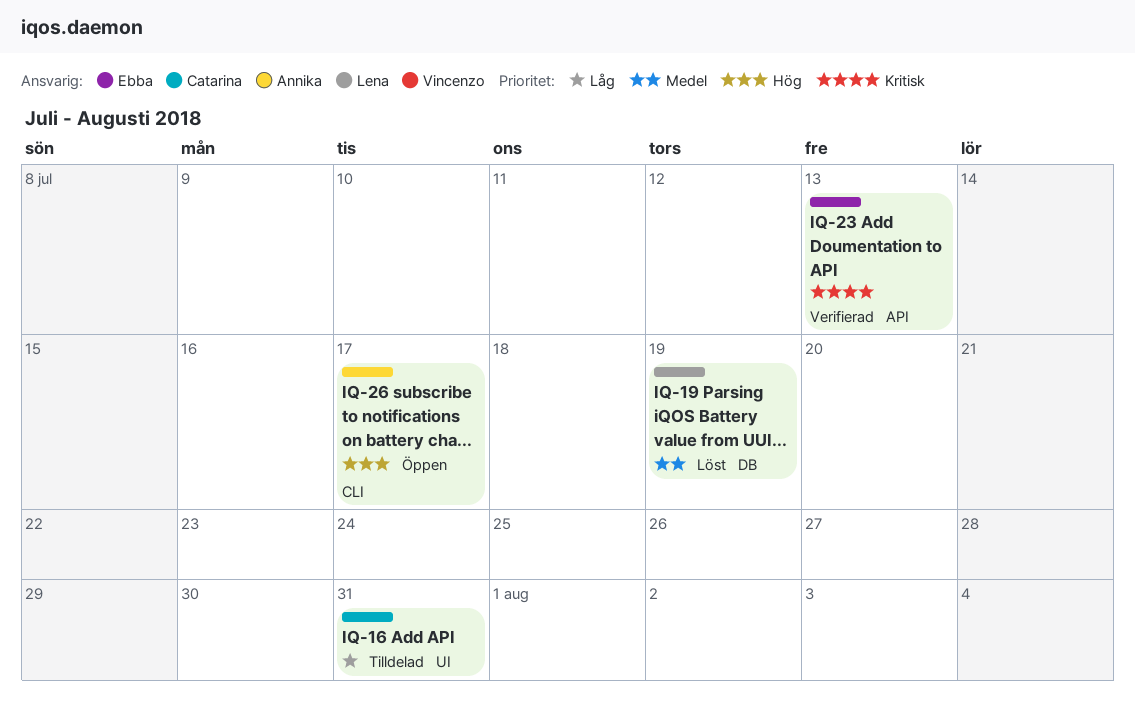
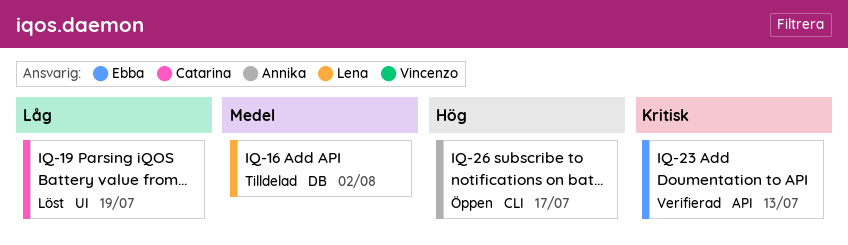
IQ-16, owner: Catarina -> Lena
IQ-16, priority: Låg -> Medel
IQ-16, label: UI -> DB
IQ-16, due: Jul 31 -> Aug 2
IQ-19, owner: Lena -> Catarina
IQ-19, priority: Medel -> Låg
IQ-19, label: DB -> UI

